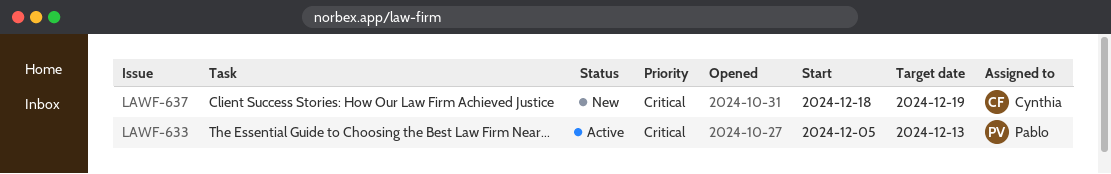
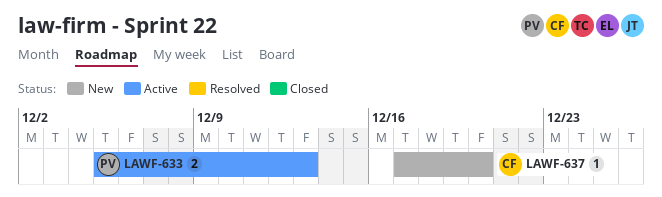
LAWF-637, start: Dec 18 -> Dec 17
LAWF-637, due: Dec 19 -> Dec 20

